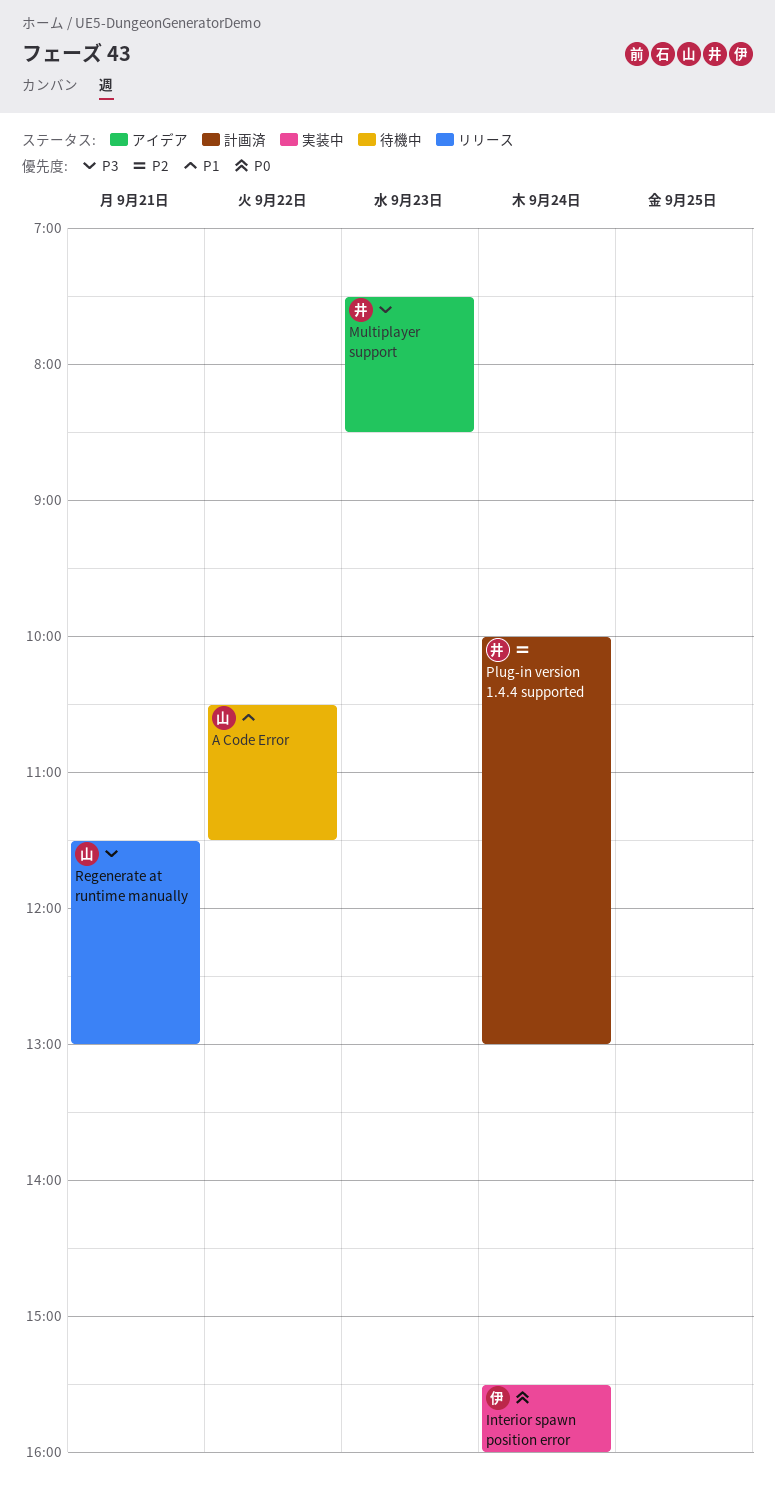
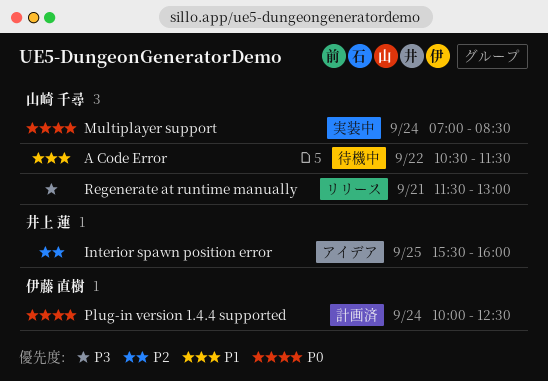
Interior spawn position error, status: 実装中 -> アイデア
Interior spawn position error, owner: 伊藤 直樹 -> 井上 蓮
Interior spawn position error, priority: P0 -> P2
Interior spawn position error, day: Sep 24 -> Sep 25
Multiplayer support, status: アイデア -> 実装中
Multiplayer support, owner: 井上 蓮 -> 山崎 千尋
Multiplayer support, priority: P3 -> P0
Multiplayer support, day: Sep 23 -> Sep 24
Multiplayer support, begins: 07:30 -> 07:00
Plug-in version 1.4.4 supported, owner: 井上 蓮 -> 伊藤 直樹
Plug-in version 1.4.4 supported, priority: P2 -> P0
Plug-in version 1.4.4 supported, ends: 13:00 -> 12:30

